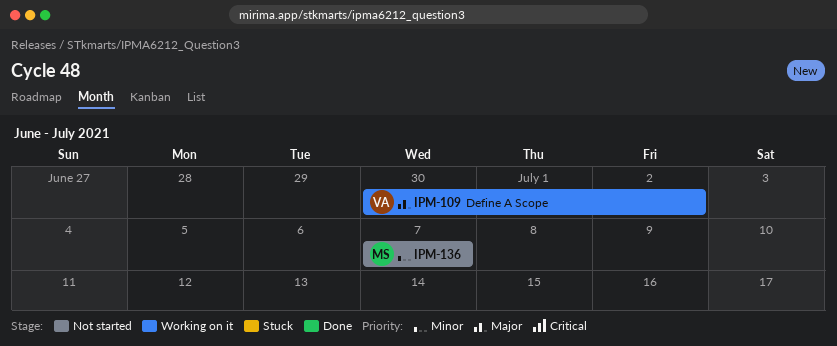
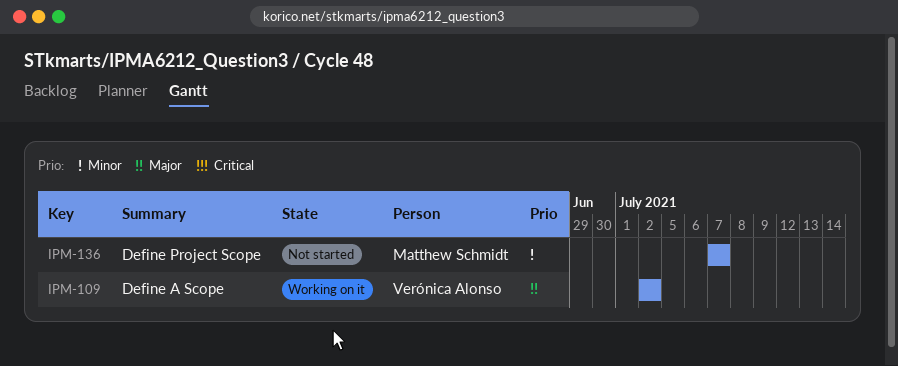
IPM-109, start: Jun 30 -> Jul 2

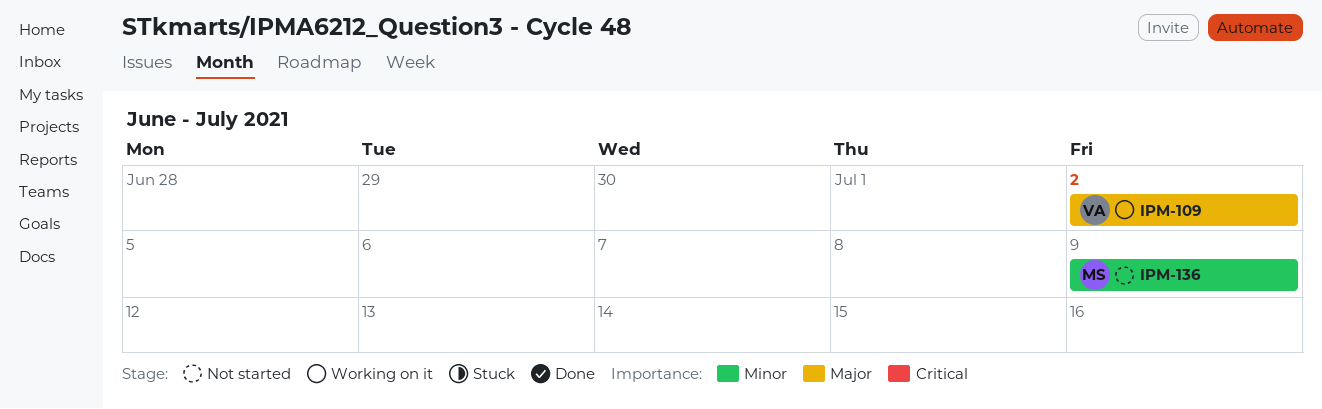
IPM-136, start: Jul 7 -> Jul 9
IPM-136, due: Jul 7 -> Jul 9

